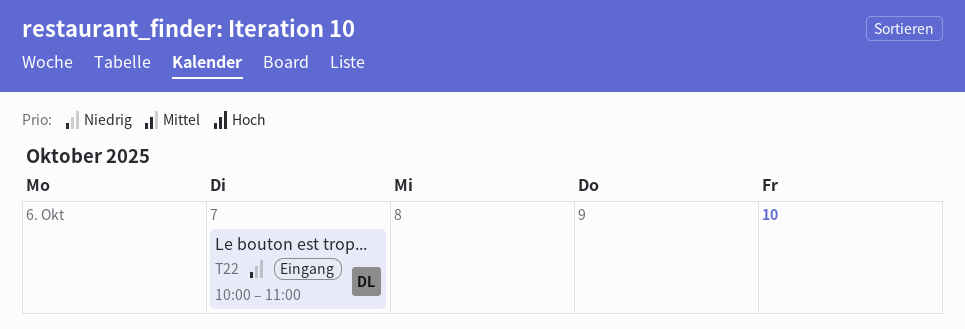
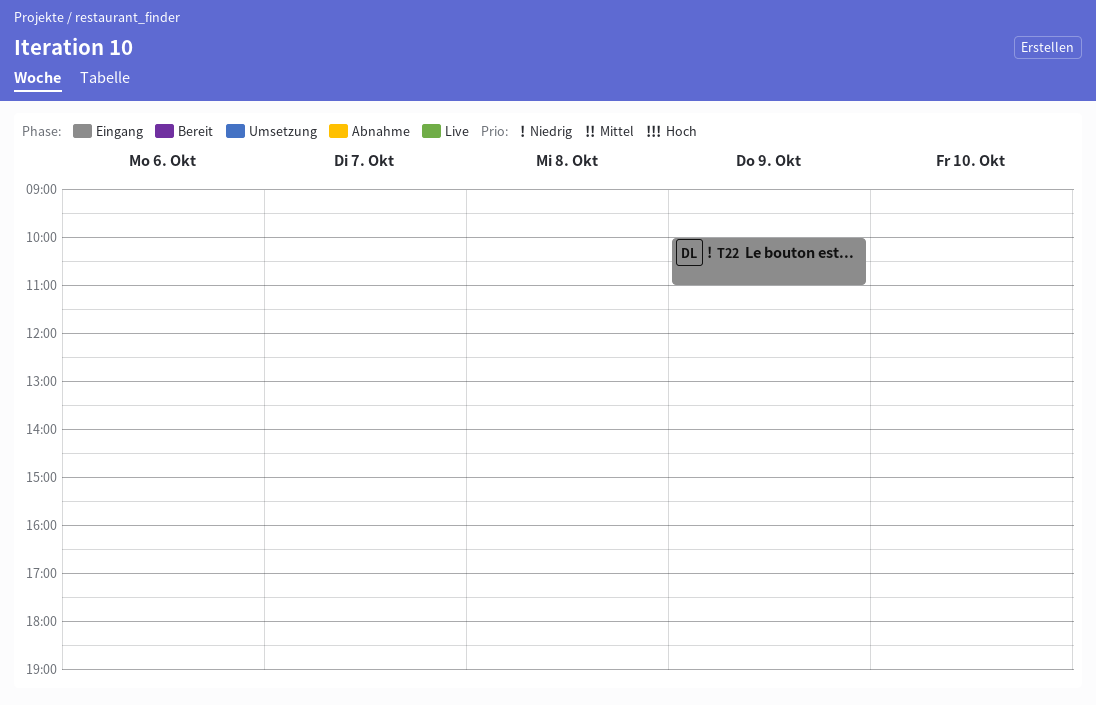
T22, day: Oct 7 -> Oct 9

